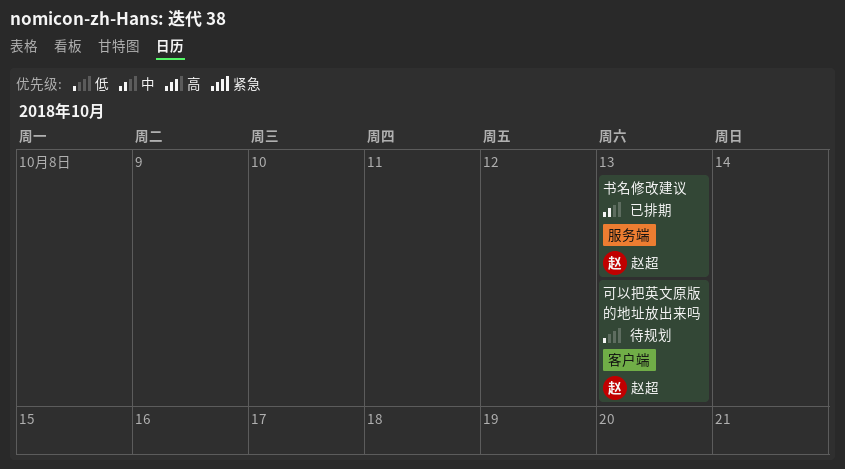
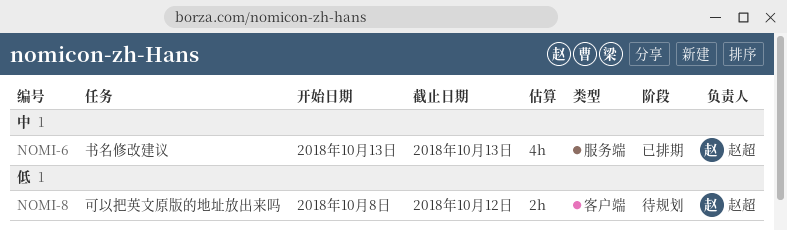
可以把英文原版的地址放出来吗, due: Oct 13 -> Oct 12

